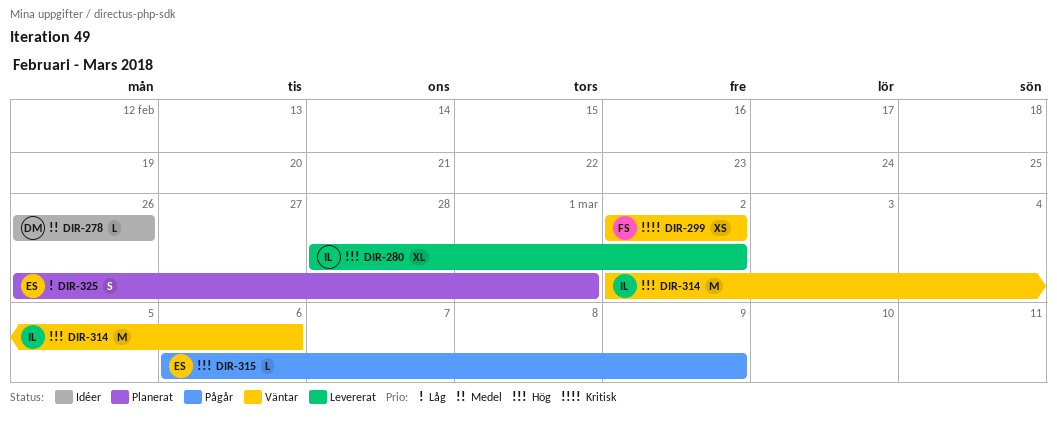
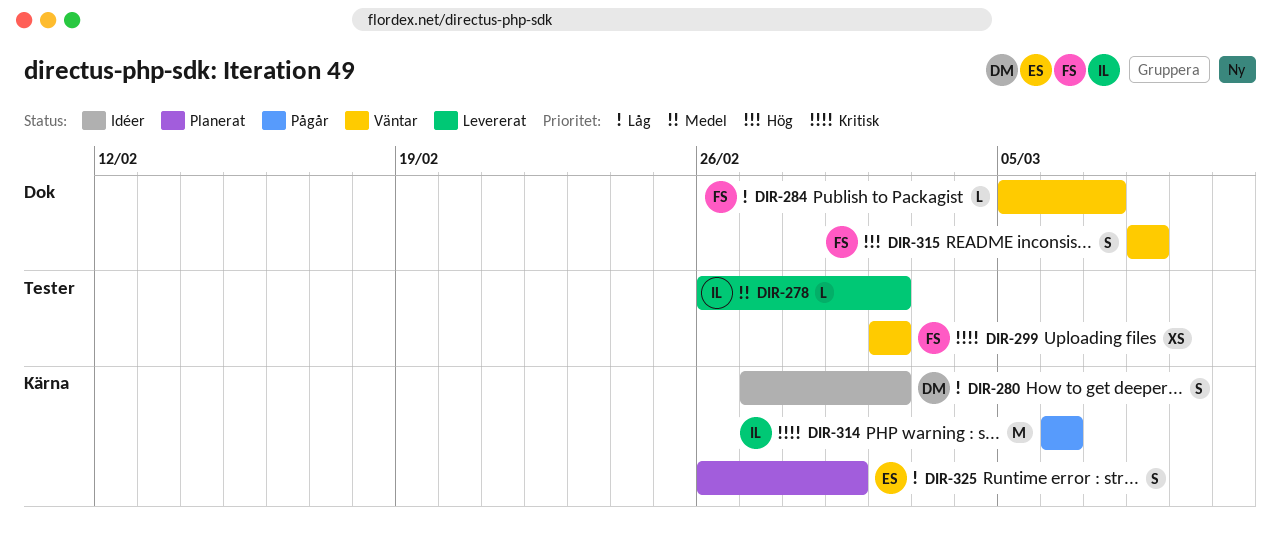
DIR-278, status: Idéer -> Levererat
DIR-278, owner: DM -> IL
DIR-278, due: Feb 26 -> Mar 2
DIR-280, status: Levererat -> Idéer
DIR-280, owner: IL -> DM
DIR-280, priority: Hög -> Låg
DIR-280, estimate: XL -> S
DIR-280, start: Feb 28 -> Feb 27
DIR-284: none -> present
DIR-314, status: Väntar -> Pågår
DIR-314, priority: Hög -> Kritisk
DIR-314, start: Mar 2 -> Mar 6
DIR-315, status: Pågår -> Väntar
DIR-315, owner: ES -> FS
DIR-315, estimate: L -> S
DIR-315, start: Mar 6 -> Mar 8
DIR-315, due: Mar 9 -> Mar 8

